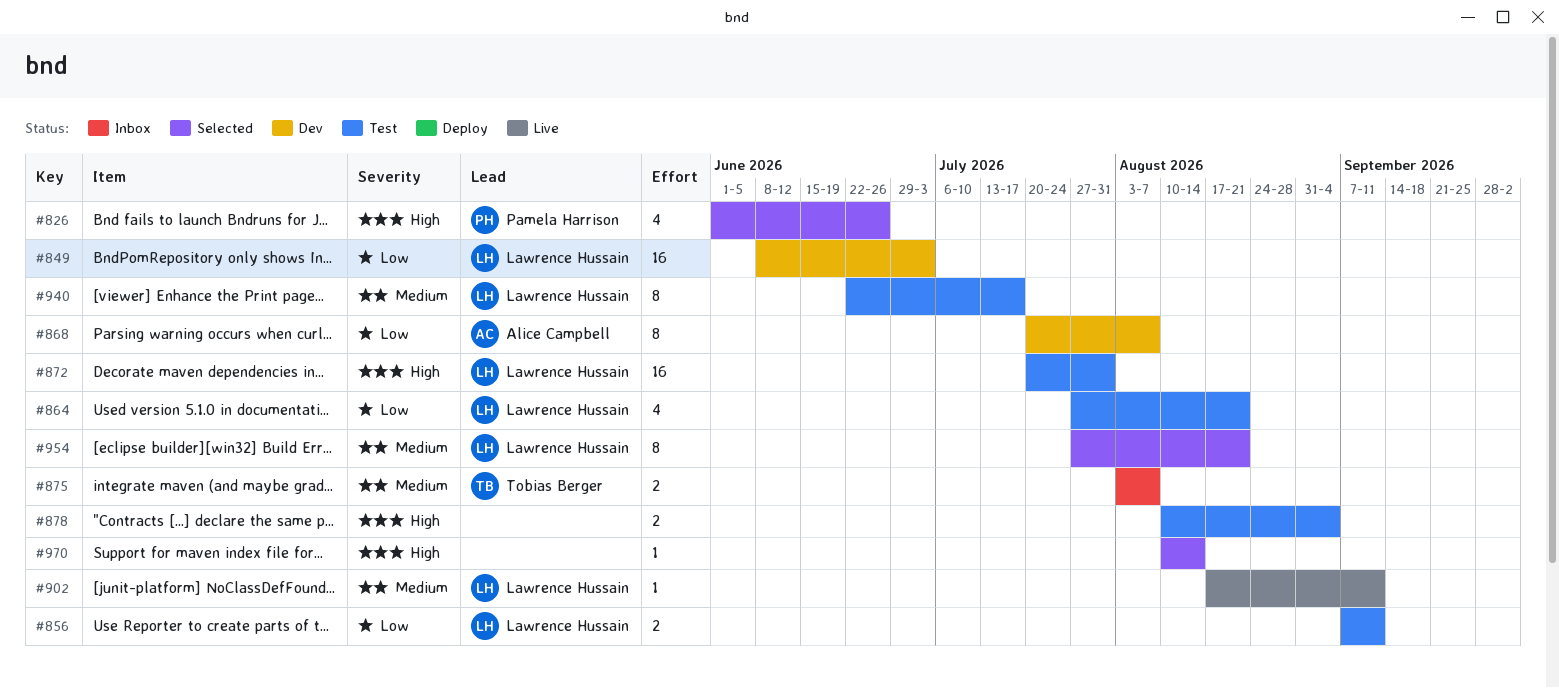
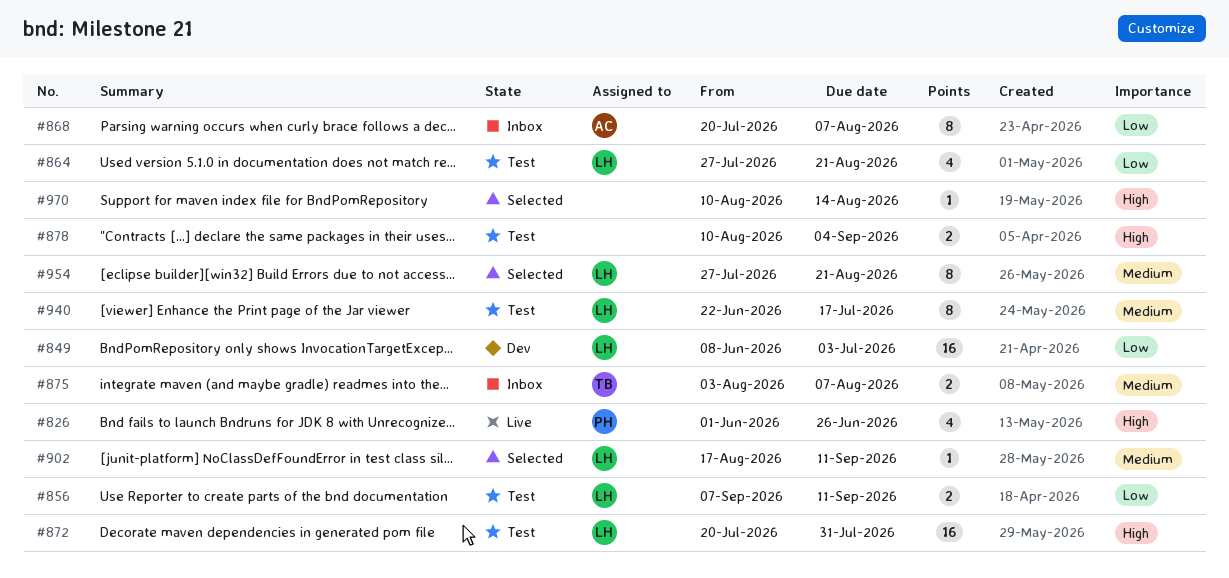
#826, status: Selected -> Live
#868, status: Dev -> Inbox
#902, status: Live -> Selected

